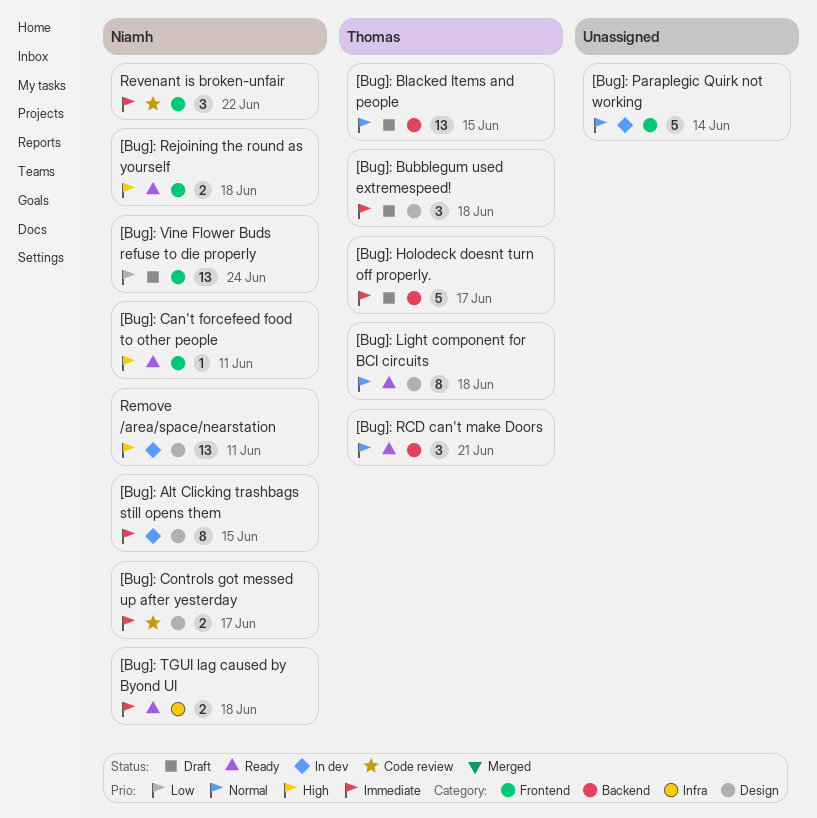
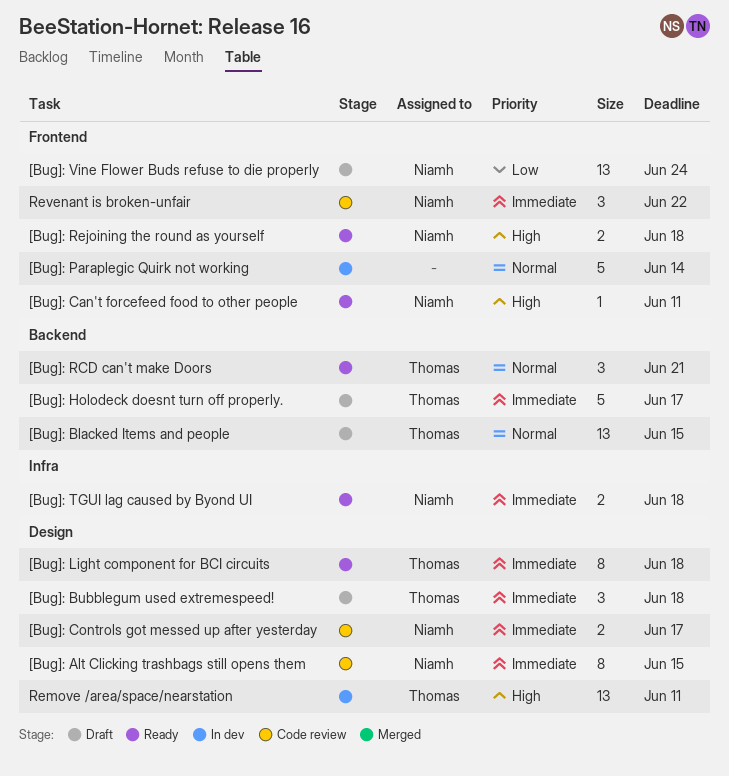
[Bug]: Alt Clicking trashbags still opens them, status: In dev -> Code review
[Bug]: Light component for BCI circuits, priority: Normal -> Immediate
Remove /area/space/nearstation, owner: Niamh -> Thomas

